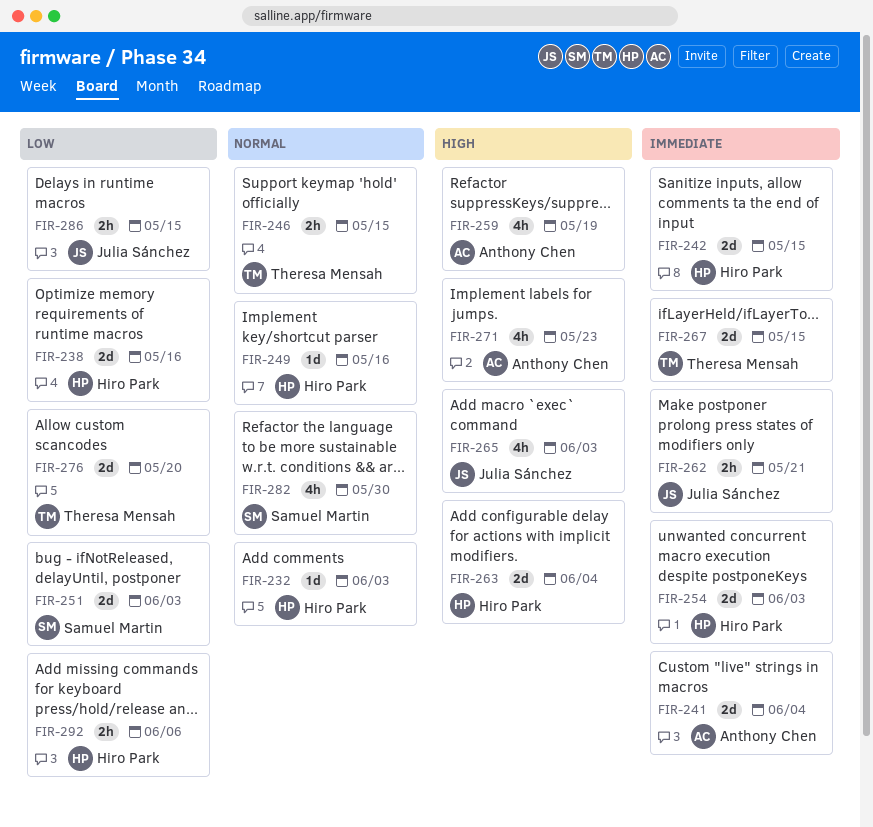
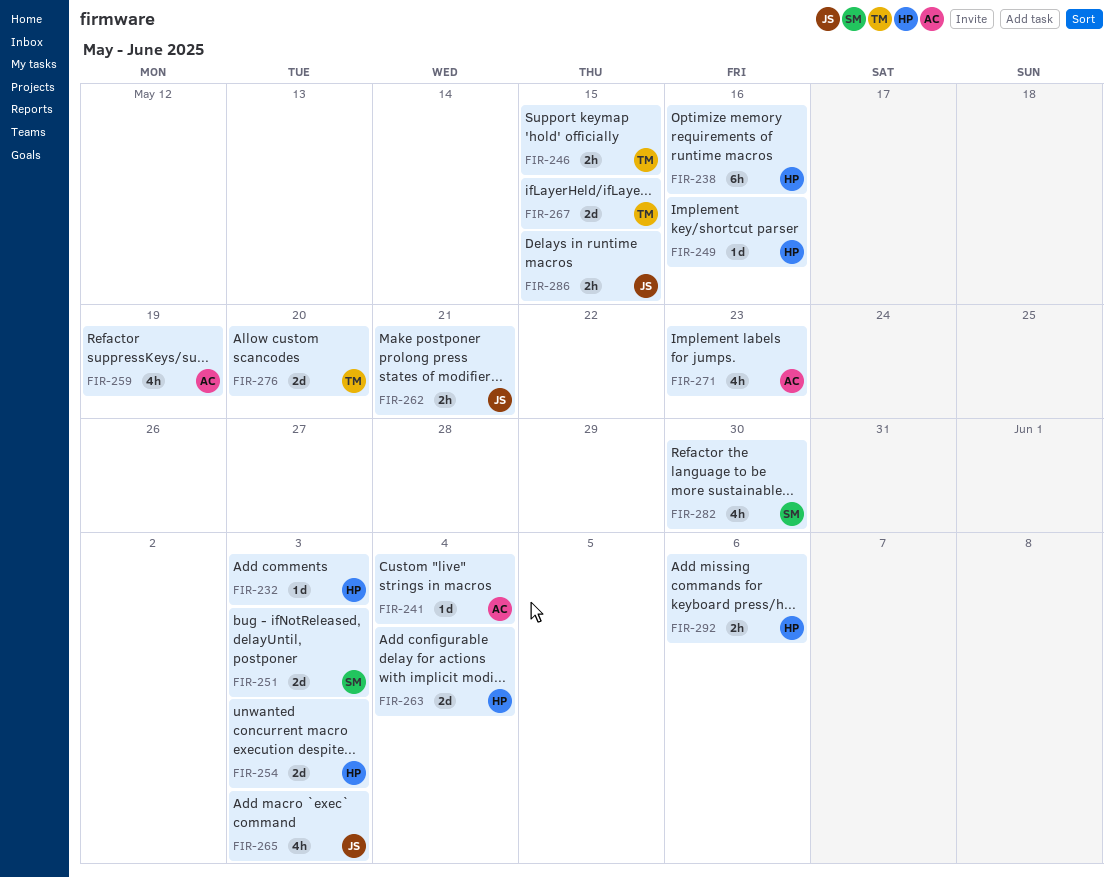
FIR-238, estimate: 2d -> 6h
FIR-241, estimate: 2d -> 1d
FIR-242: present -> none

